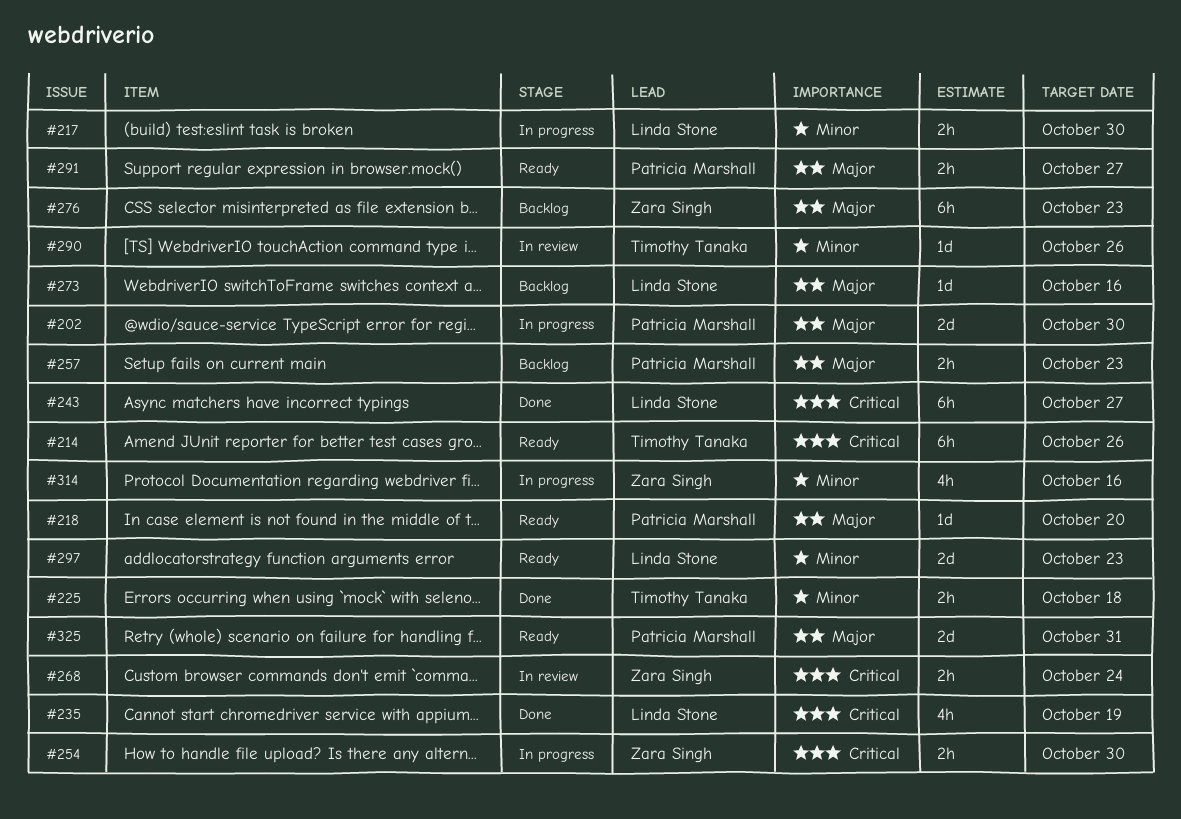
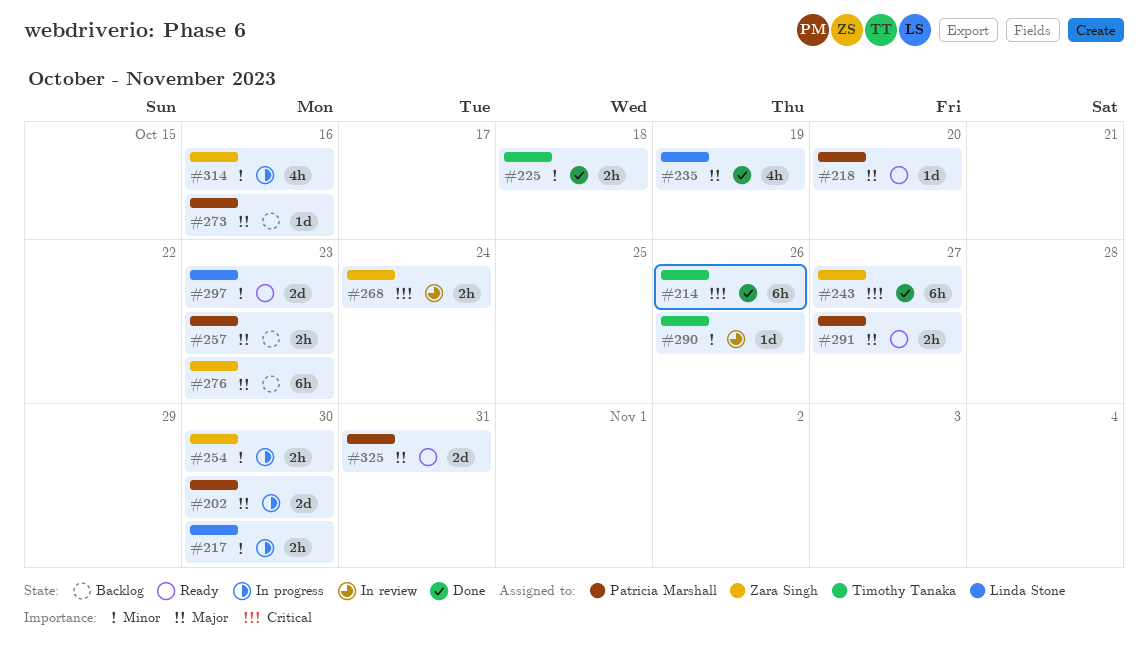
#214, status: Ready -> Done
#235, priority: Critical -> Major
#243, owner: Linda Stone -> Zara Singh
#254, priority: Critical -> Minor
#273, owner: Linda Stone -> Patricia Marshall

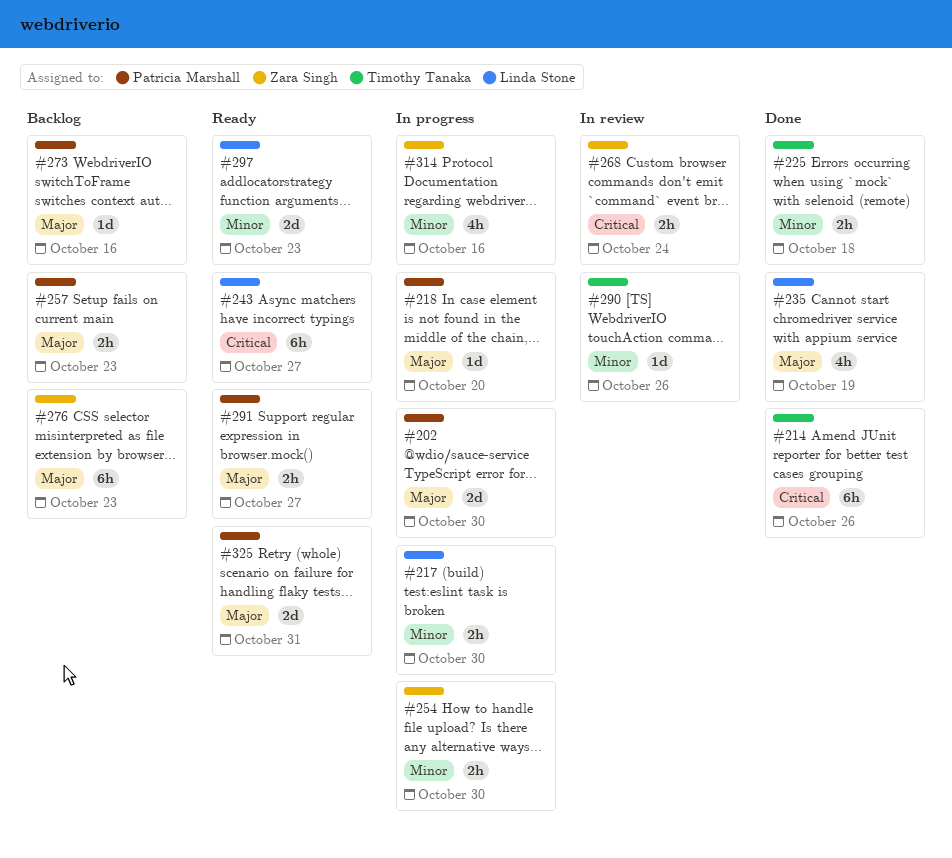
#218, status: Ready -> In progress
#243, status: Done -> Ready
#243, owner: Zara Singh -> Linda Stone

